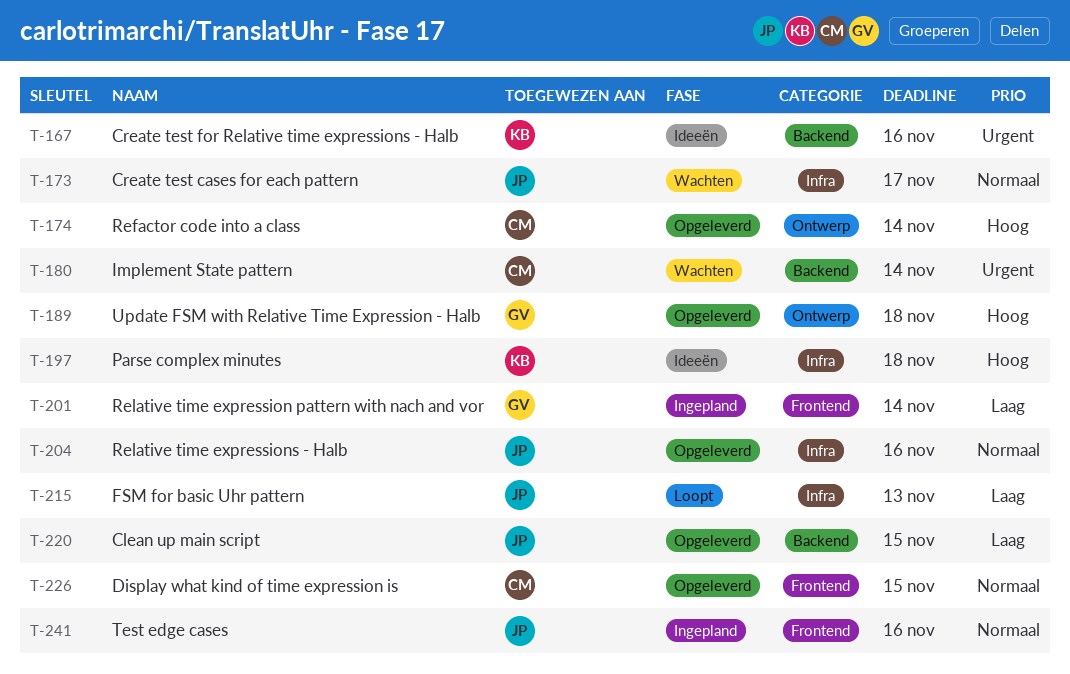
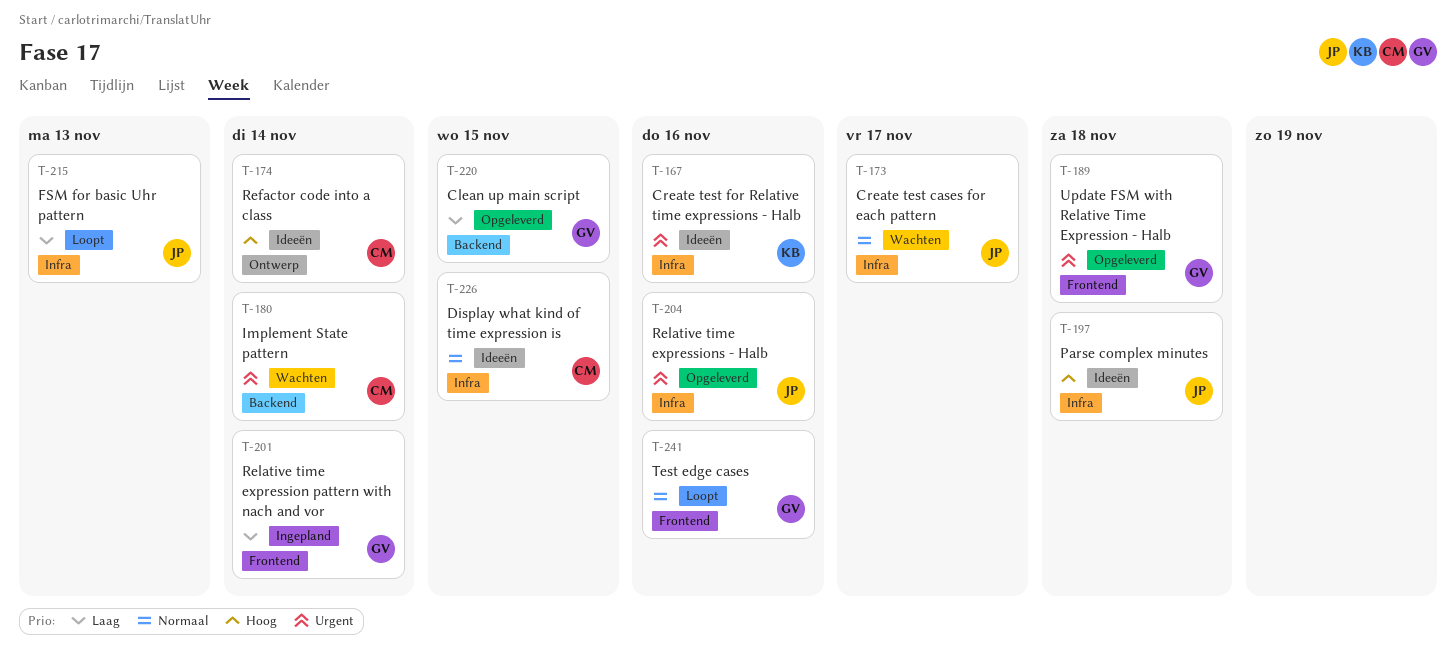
T-167, label: Backend -> Infra
T-174, status: Opgeleverd -> Ideeën
T-189, priority: Hoog -> Urgent
T-189, label: Ontwerp -> Frontend
T-197, owner: KB -> JP
T-204, priority: Normaal -> Urgent
T-220, owner: JP -> GV
T-226, status: Opgeleverd -> Ideeën
T-226, label: Frontend -> Infra
T-241, status: Ingepland -> Loopt
T-241, owner: JP -> GV

